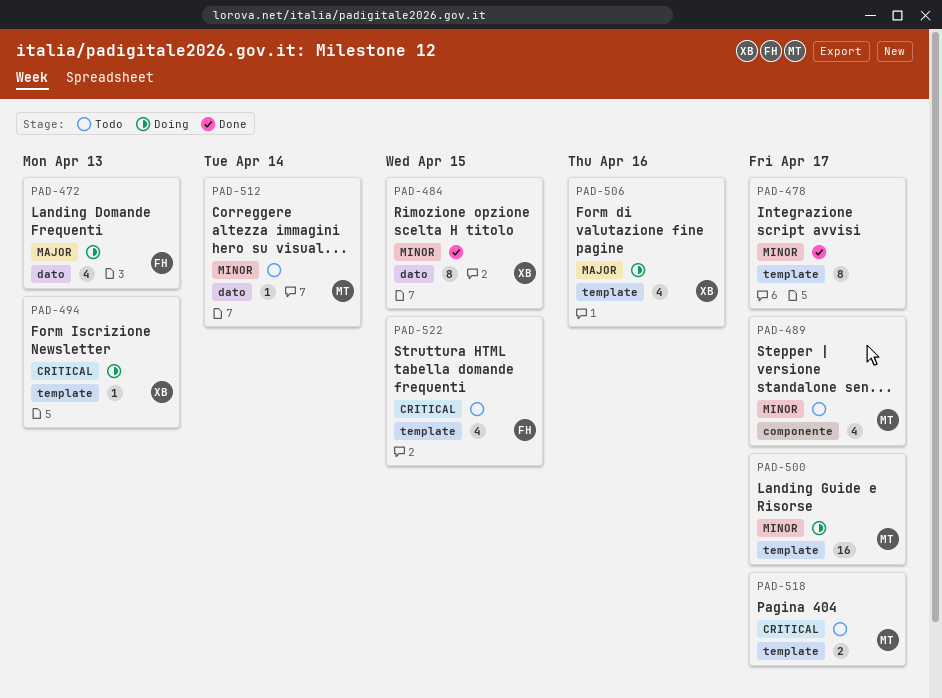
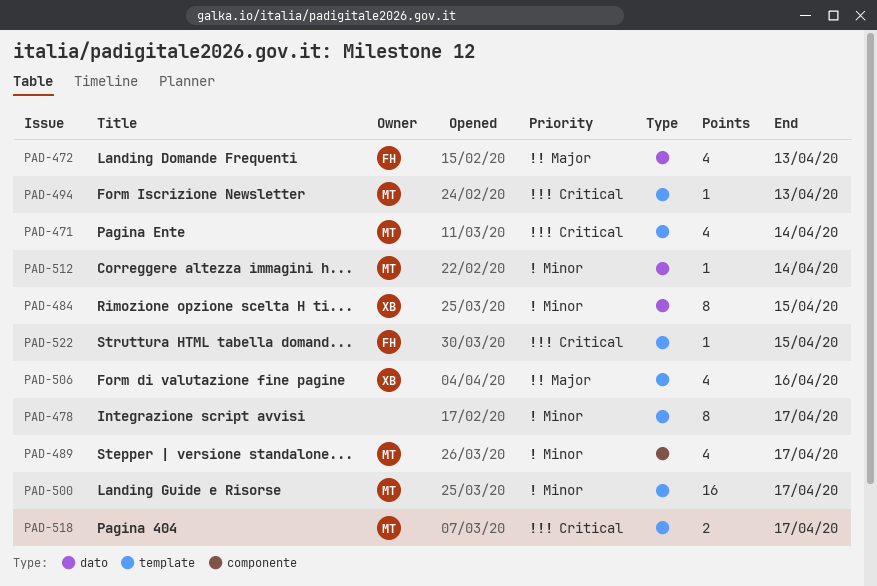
PAD-471: none -> present
PAD-494, owner: XB -> MT
PAD-522, estimate: 4 -> 1

